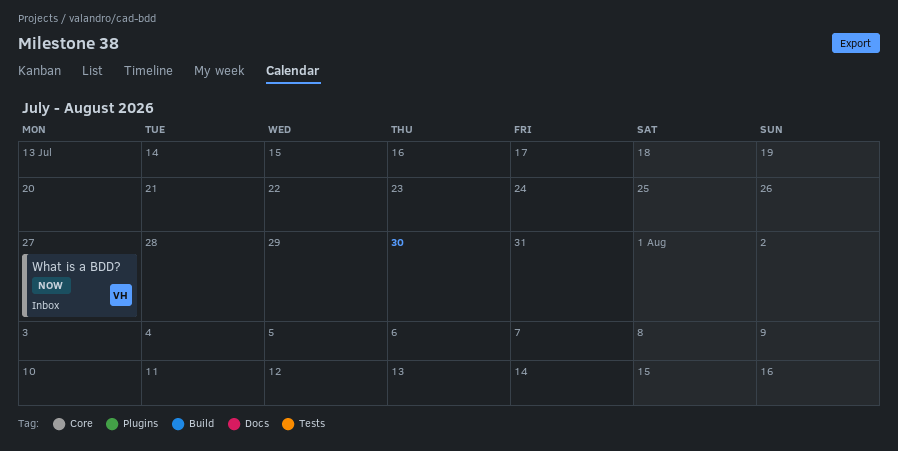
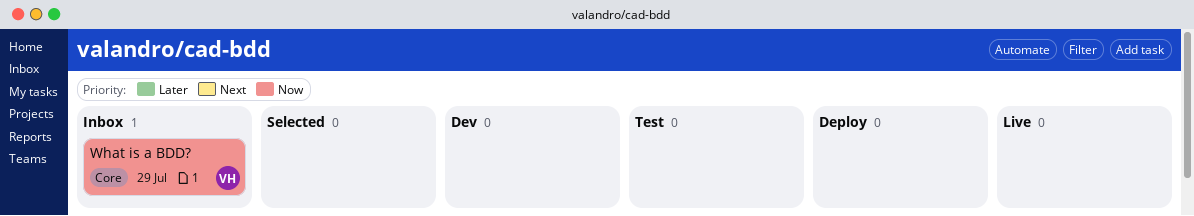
What is a BDD?, due: Jul 27 -> Jul 29

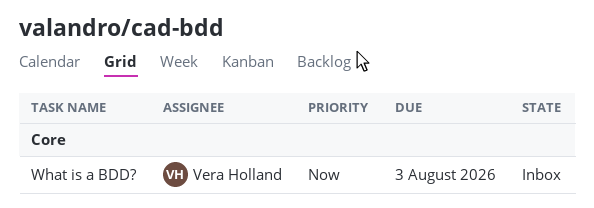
What is a BDD?, due: Jul 29 -> Aug 3

